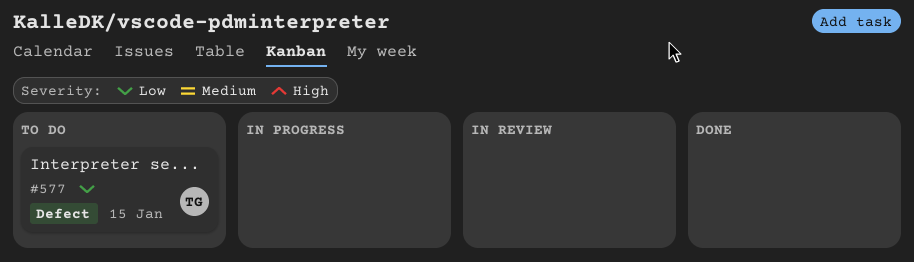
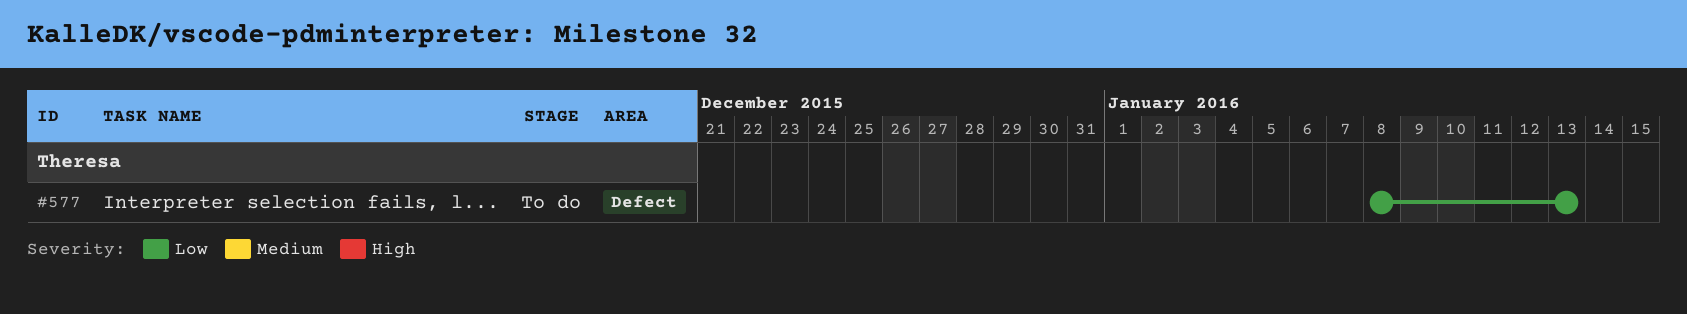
#577, due: Jan 15 -> Jan 13

